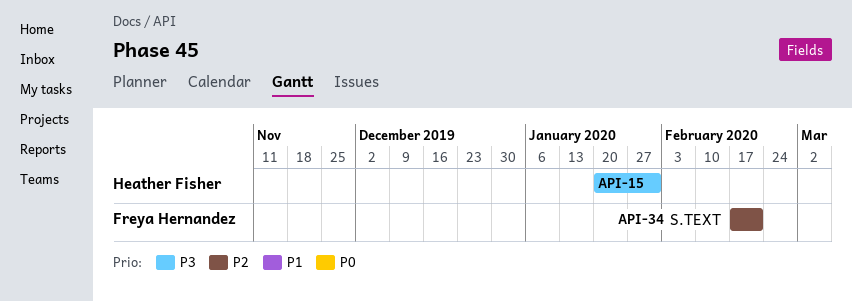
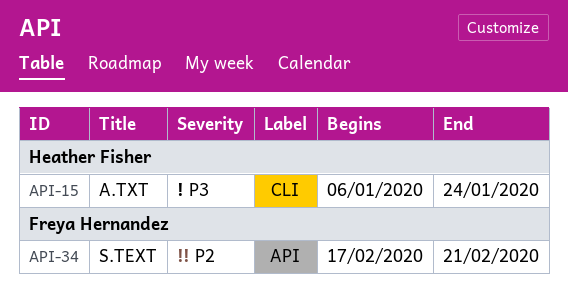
API-15, start: Jan 20 -> Jan 6
API-15, due: Jan 31 -> Jan 24

